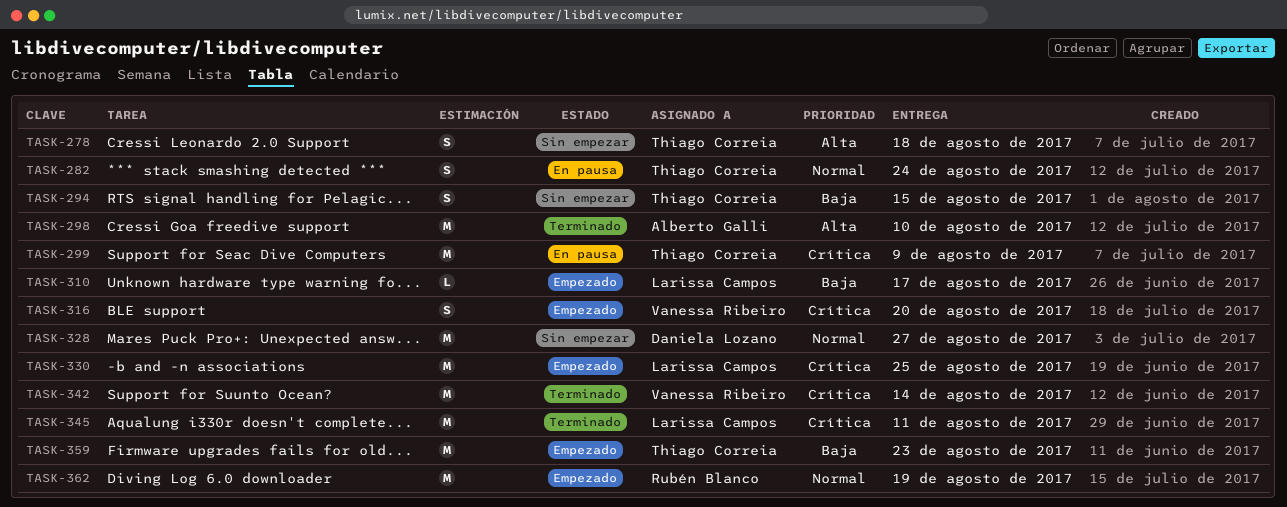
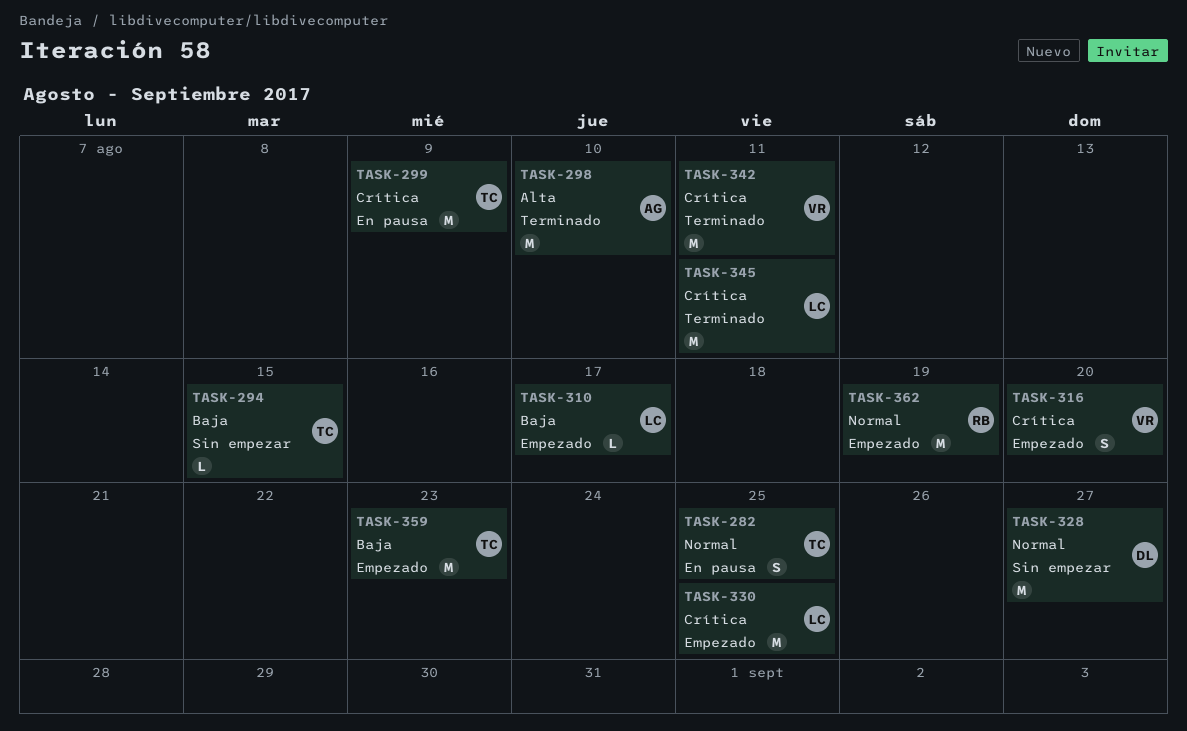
TASK-278: present -> none
TASK-282, due: Aug 24 -> Aug 25
TASK-294, estimate: S -> L
TASK-342, due: Aug 14 -> Aug 11

